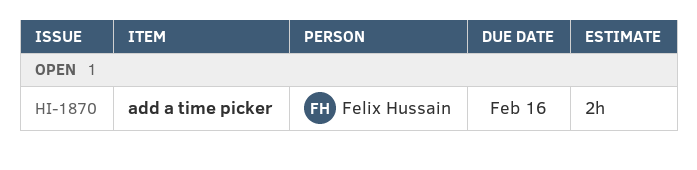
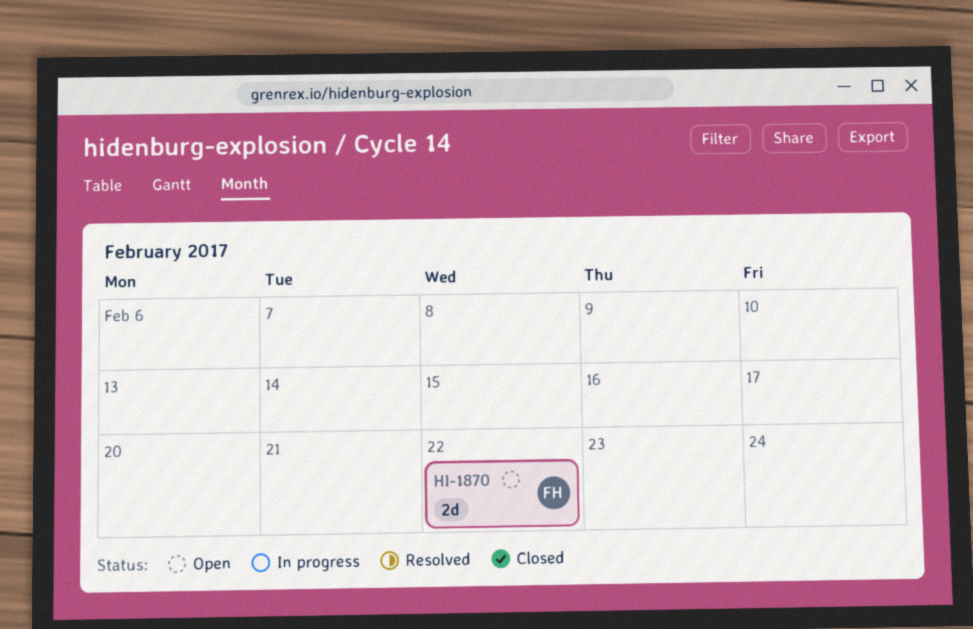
HI-1870, estimate: 2h -> 2d
HI-1870, due: Feb 16 -> Feb 22

